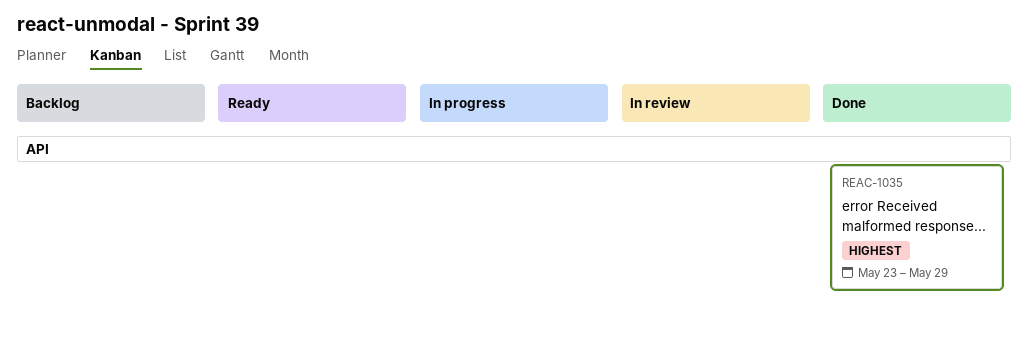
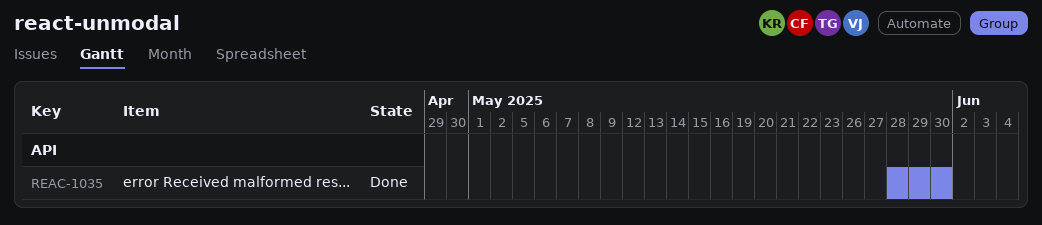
REAC-1035, start: May 23 -> May 28
REAC-1035, due: May 29 -> May 30

